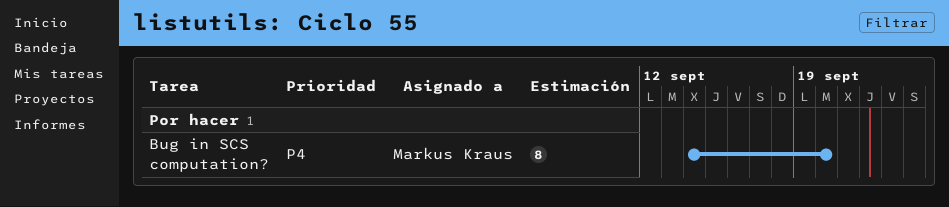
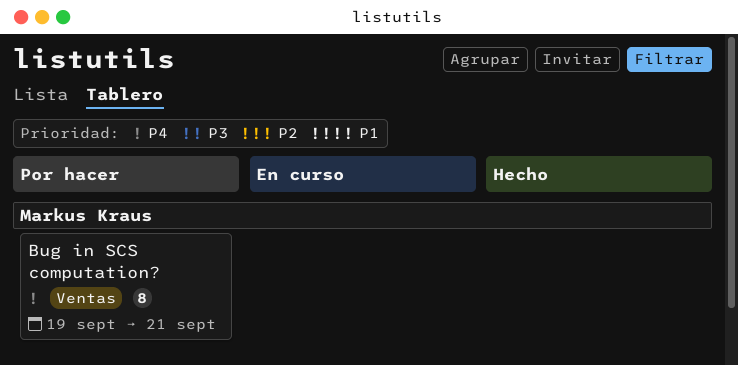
Bug in SCS computation?, start: Sep 14 -> Sep 19
Bug in SCS computation?, due: Sep 20 -> Sep 21

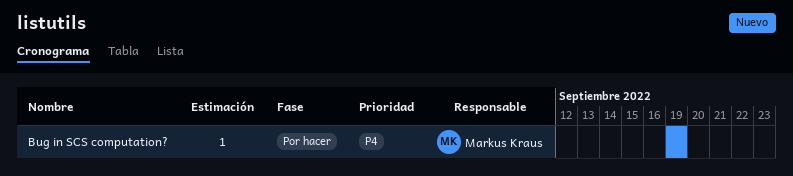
Bug in SCS computation?, estimate: 8 -> 1
Bug in SCS computation?, due: Sep 21 -> Sep 19

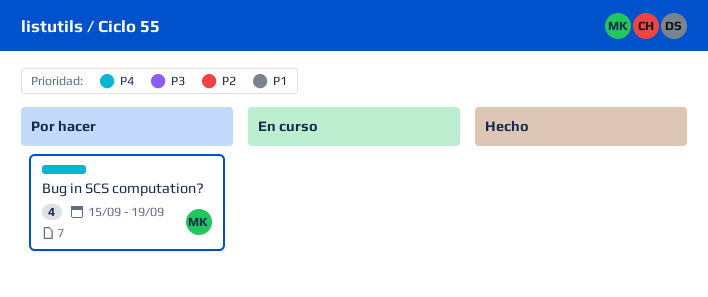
Bug in SCS computation?, estimate: 1 -> 4
Bug in SCS computation?, start: Sep 19 -> Sep 15

